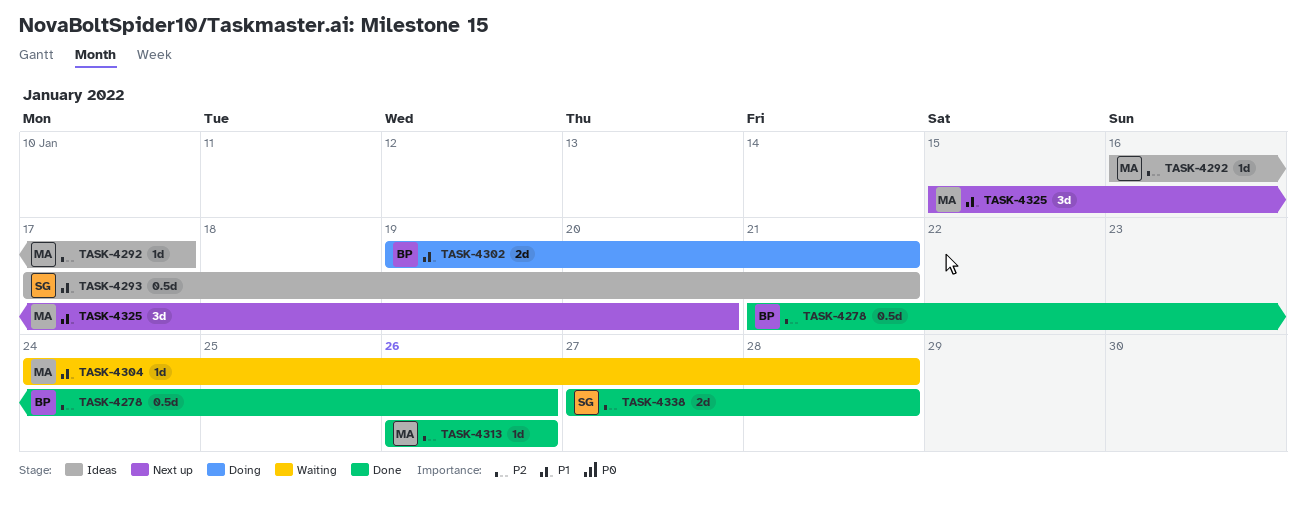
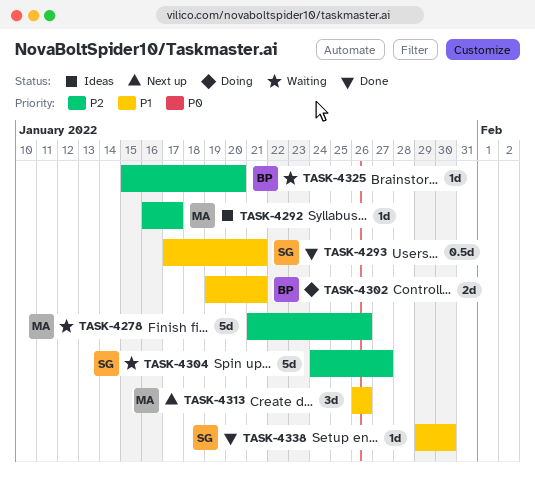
TASK-4278, status: Done -> Waiting
TASK-4278, owner: BP -> MA
TASK-4278, estimate: 0.5d -> 5d
TASK-4293, status: Ideas -> Done
TASK-4304, owner: MA -> SG
TASK-4304, priority: P1 -> P2
TASK-4304, estimate: 1d -> 5d
TASK-4304, due: Jan 28 -> Jan 27
TASK-4313, status: Done -> Next up
TASK-4313, priority: P2 -> P1
TASK-4313, estimate: 1d -> 3d
TASK-4325, status: Next up -> Waiting
TASK-4325, owner: MA -> BP
TASK-4325, priority: P1 -> P2
TASK-4325, estimate: 3d -> 1d
TASK-4338, priority: P2 -> P1
TASK-4338, estimate: 2d -> 1d
TASK-4338, start: Jan 27 -> Jan 29
TASK-4338, due: Jan 28 -> Jan 30

